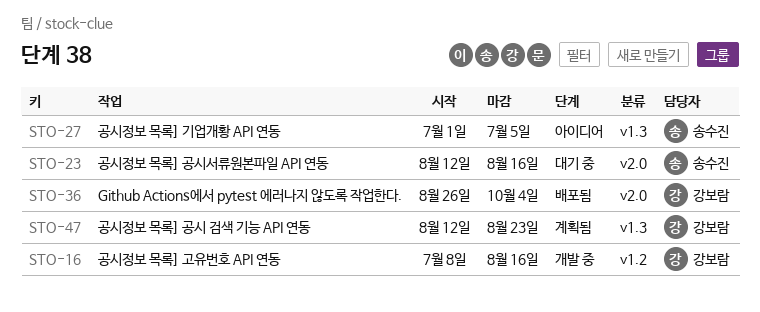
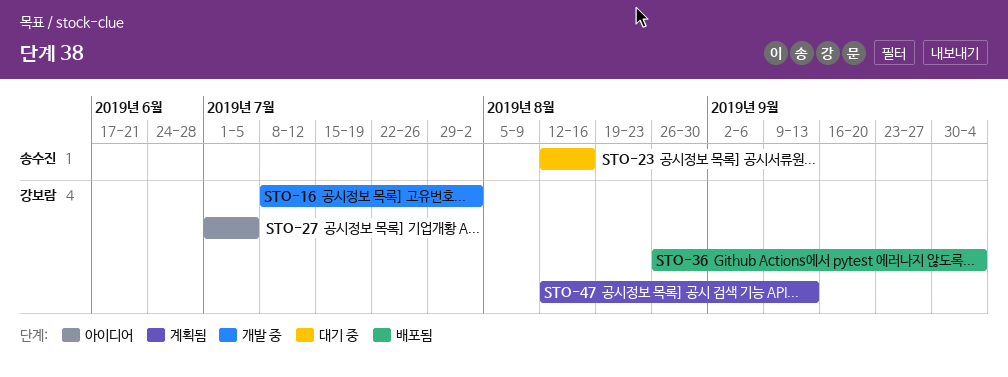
STO-16, due: Aug 16 -> Aug 2
STO-27, owner: 송수진 -> 강보람
STO-47, due: Aug 23 -> Sep 13

